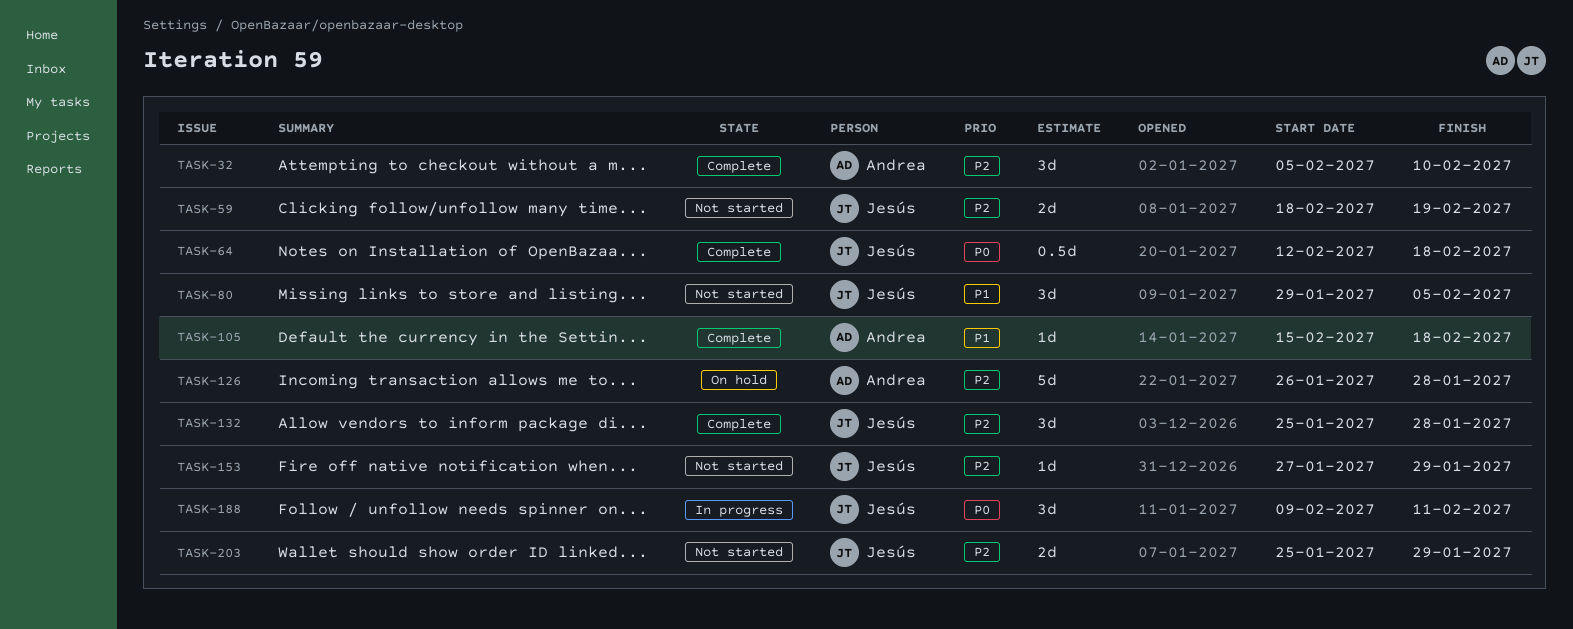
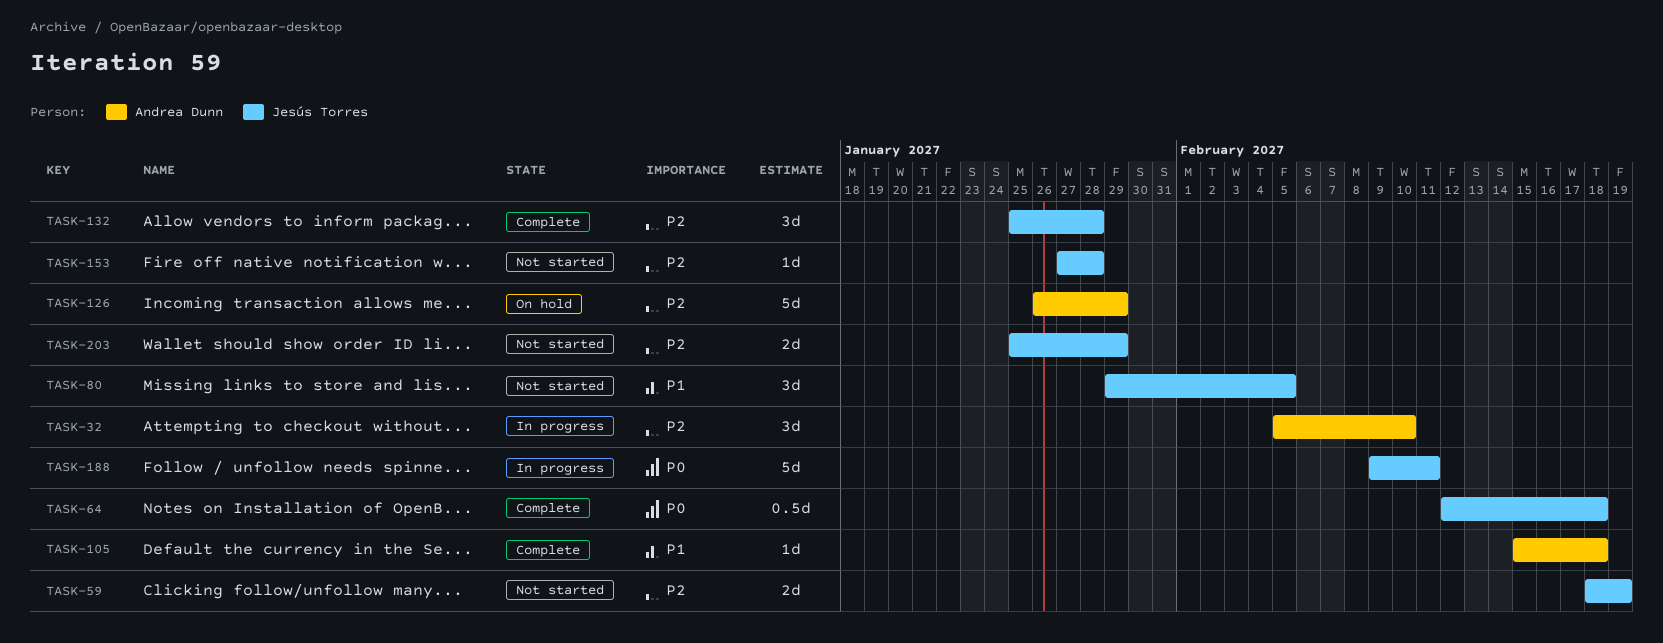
TASK-32, status: Complete -> In progress
TASK-126, due: Jan 28 -> Jan 29
TASK-153, due: Jan 29 -> Jan 28
TASK-188, estimate: 3d -> 5d

